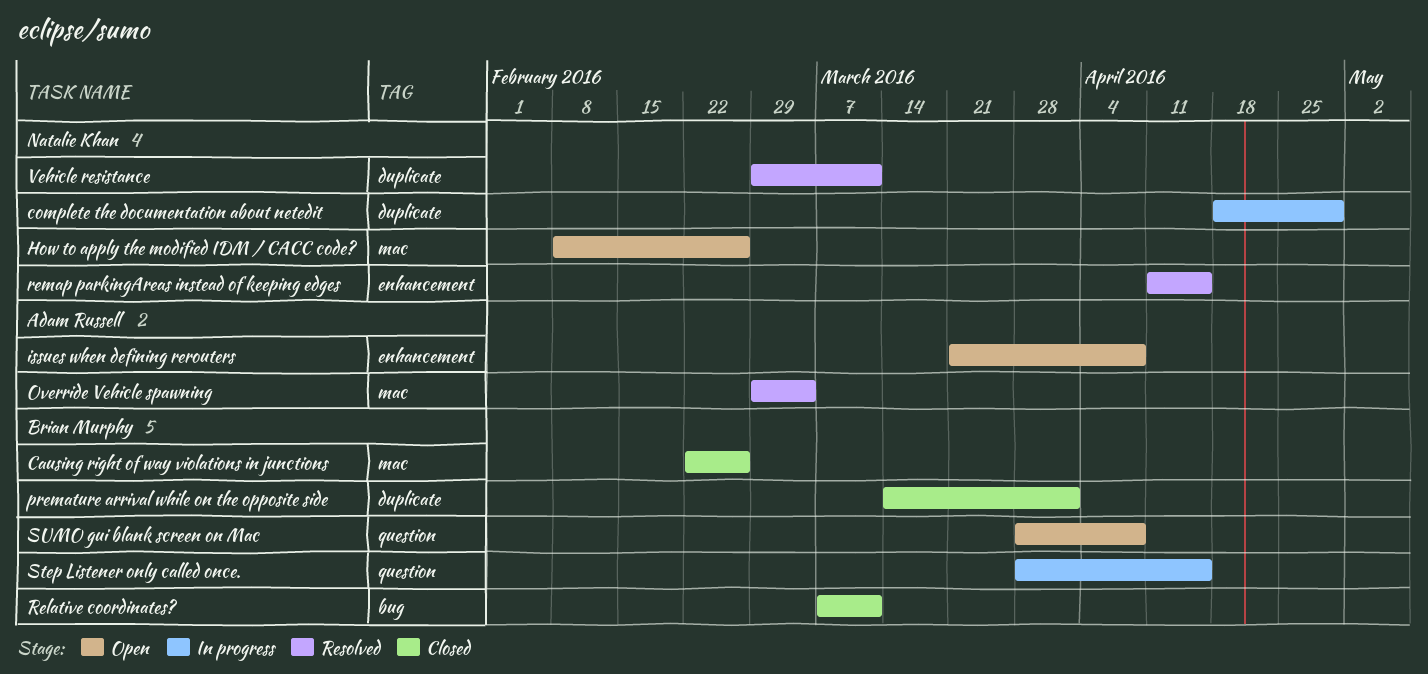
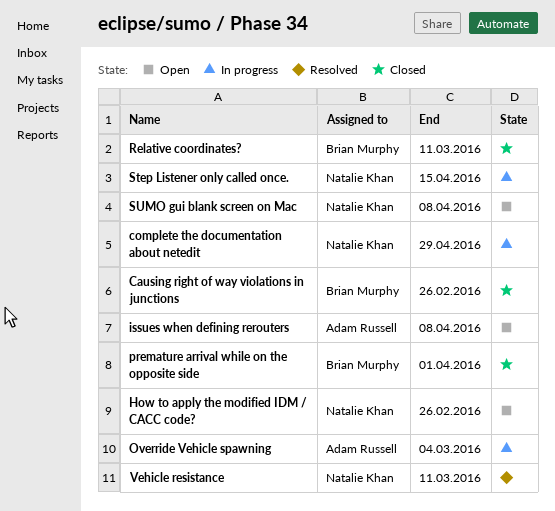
Override Vehicle spawning, status: Resolved -> In progress
remap parkingAreas instead of keeping edges: present -> none
Step Listener only called once., owner: Brian Murphy -> Natalie Khan
SUMO gui blank screen on Mac, owner: Brian Murphy -> Natalie Khan

